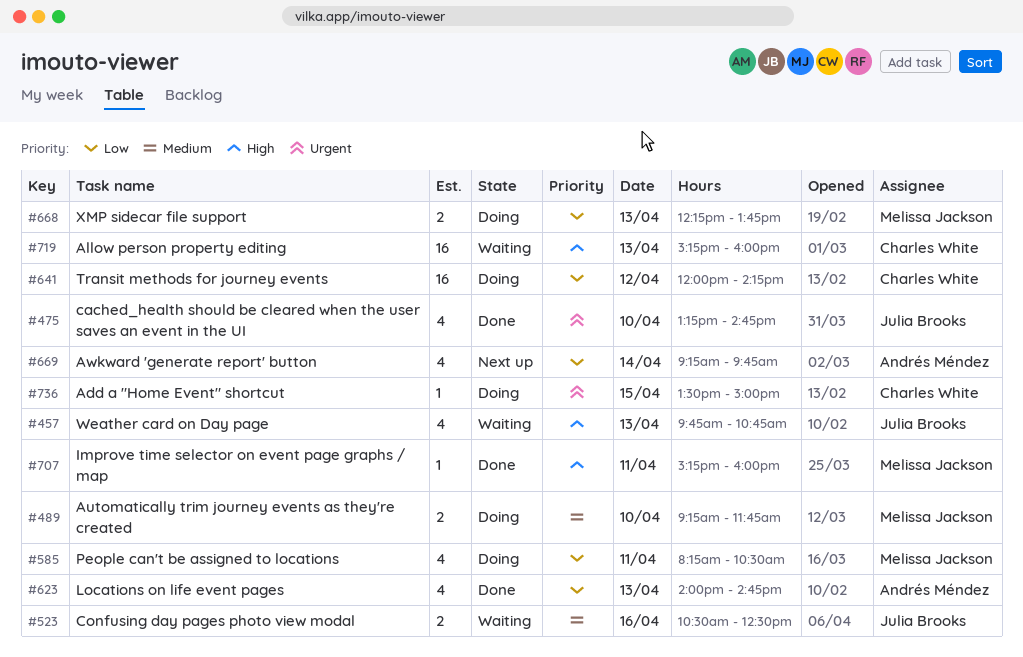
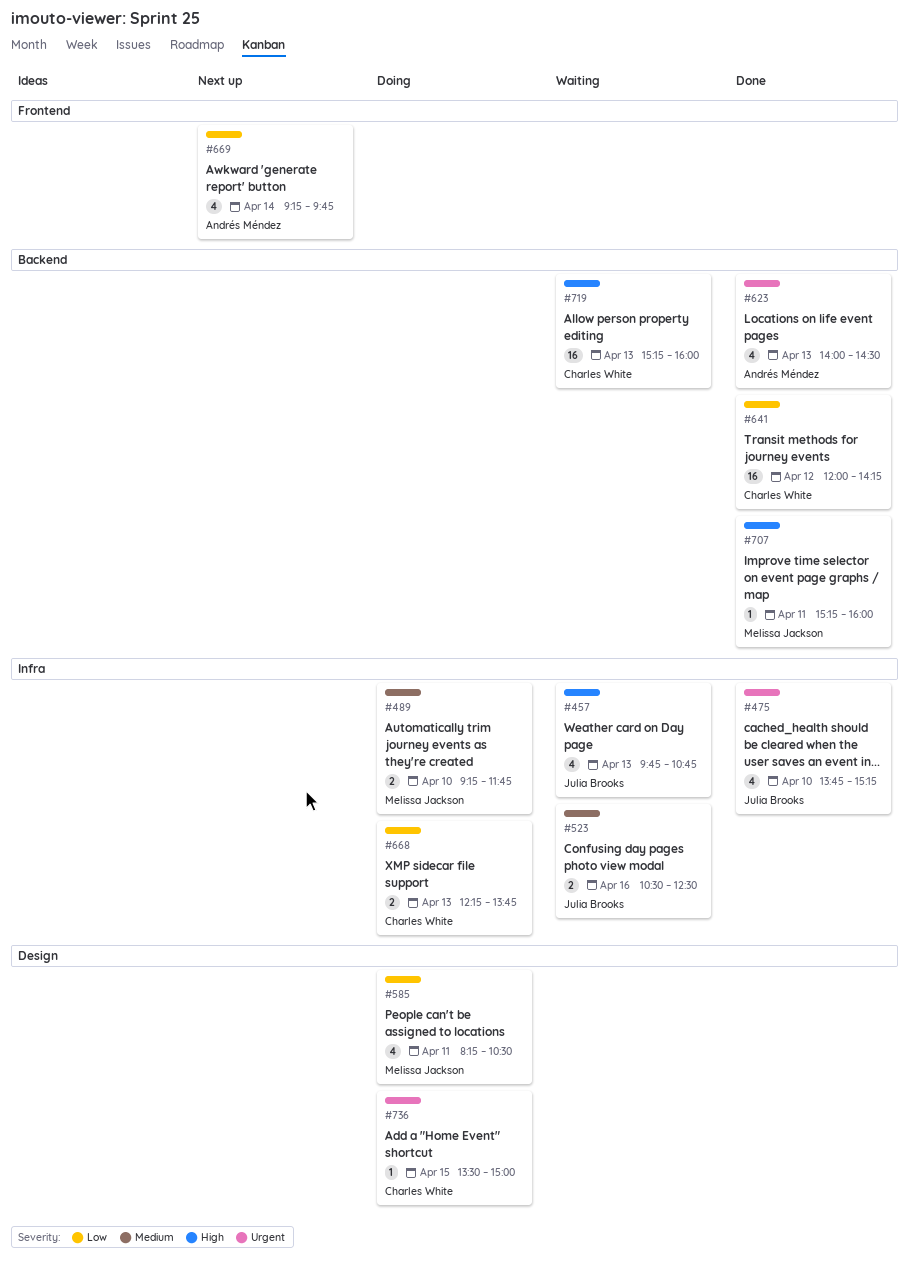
#475, begins: 13:15 -> 13:45
#475, ends: 14:45 -> 15:15
#623, priority: Low -> Urgent
#623, ends: 14:45 -> 14:30
#641, status: Doing -> Done
#668, owner: Melissa Jackson -> Charles White

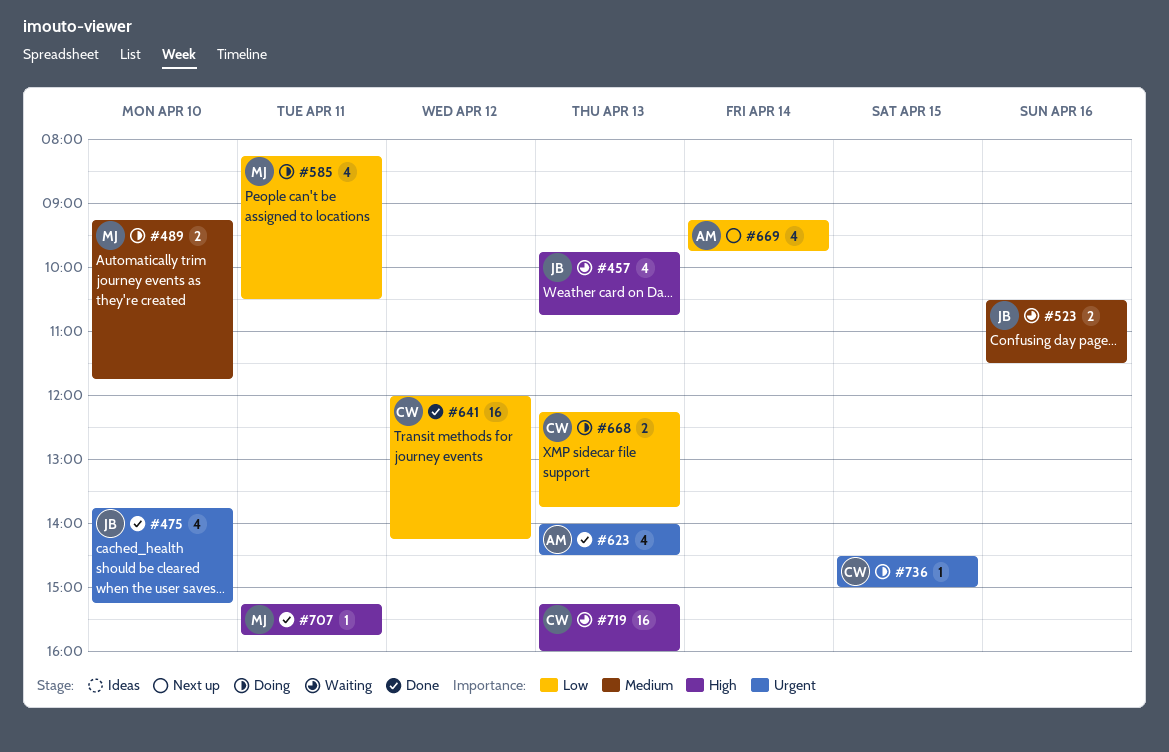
#523, ends: 12:30 -> 11:30
#707, ends: 16:00 -> 15:45
#736, begins: 13:30 -> 14:30

